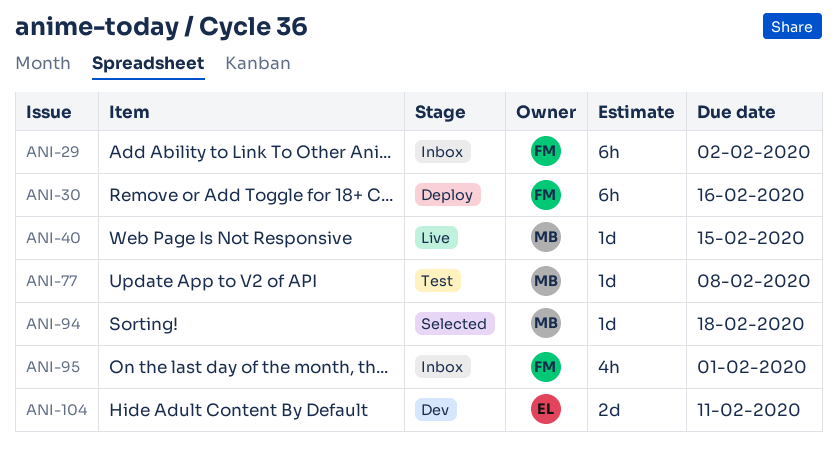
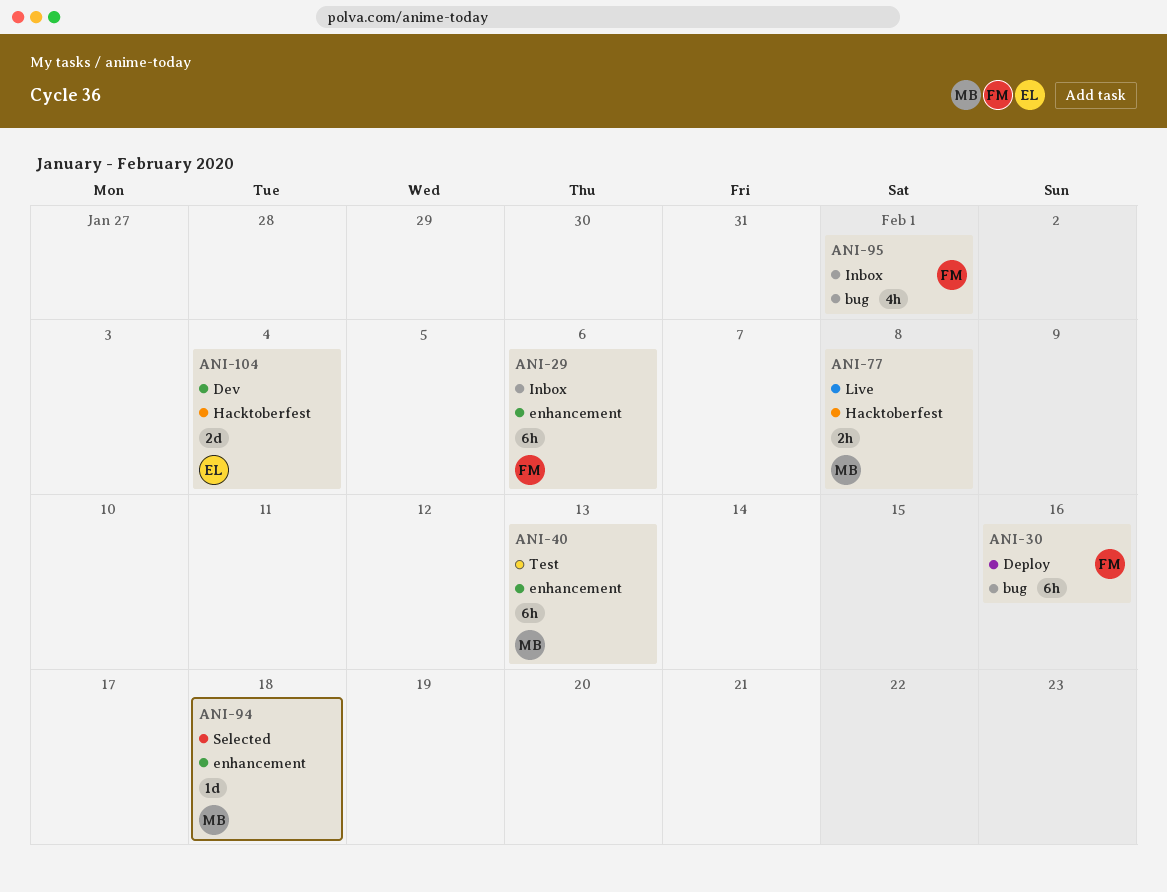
ANI-29, due: Feb 2 -> Feb 6
ANI-40, status: Live -> Test
ANI-40, estimate: 1d -> 6h
ANI-40, due: Feb 15 -> Feb 13
ANI-77, status: Test -> Live
ANI-77, estimate: 1d -> 2h
ANI-104, due: Feb 11 -> Feb 4

